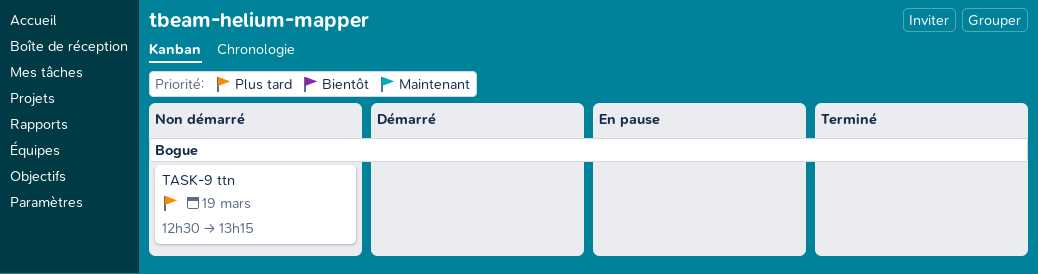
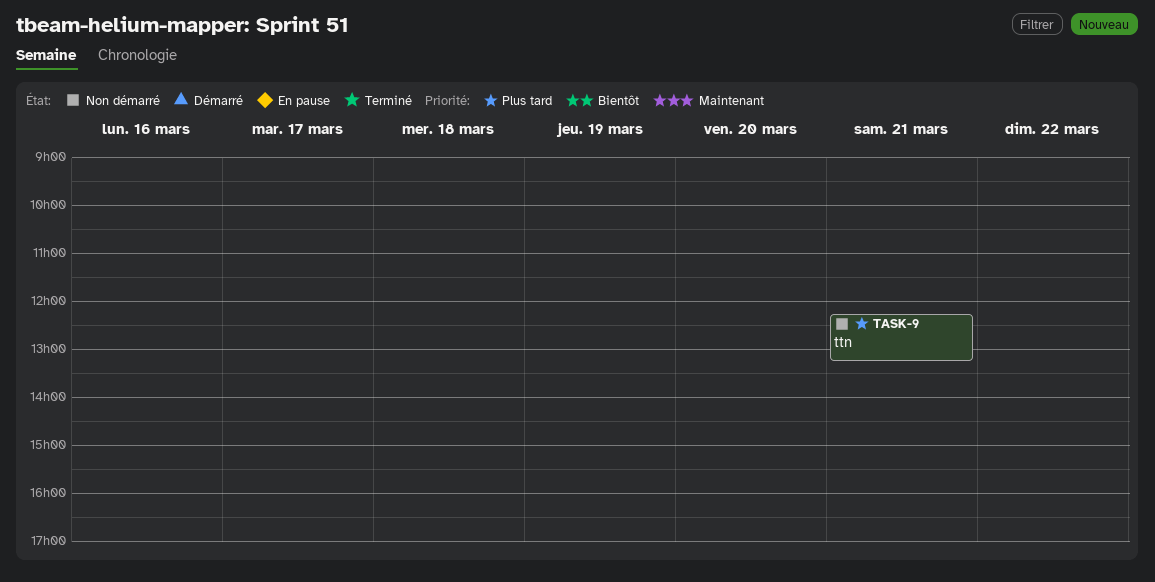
TASK-9, day: Mar 19 -> Mar 21
TASK-9, begins: 12:30 -> 12:15

